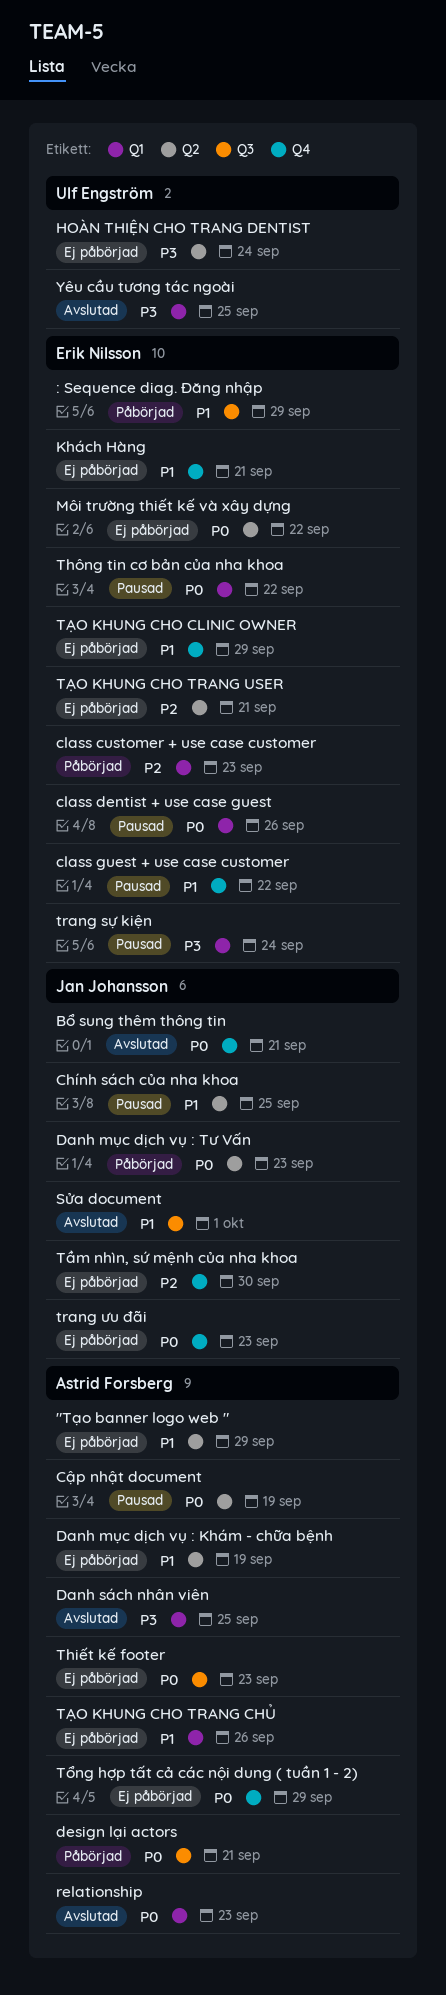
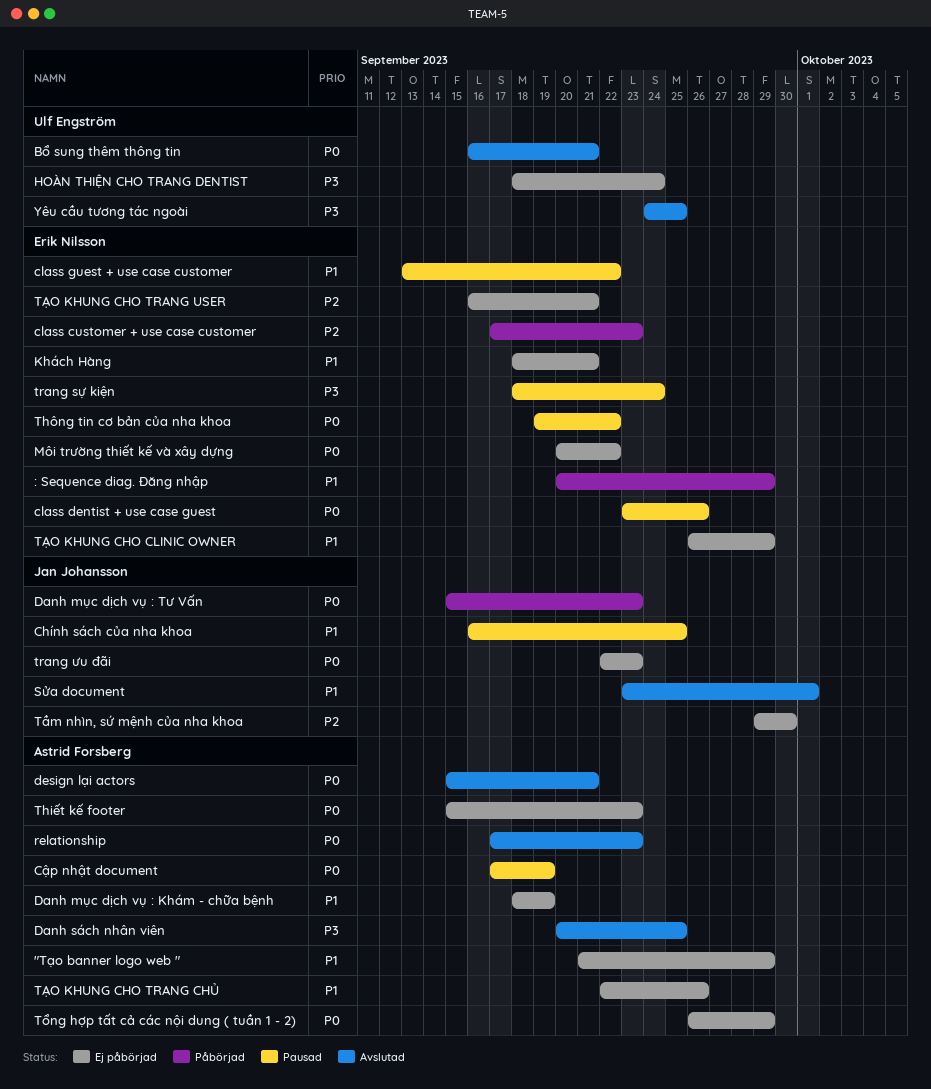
Bổ sung thêm thông tin, owner: Jan Johansson -> Ulf Engström
design lại actors, status: Påbörjad -> Avslutad

